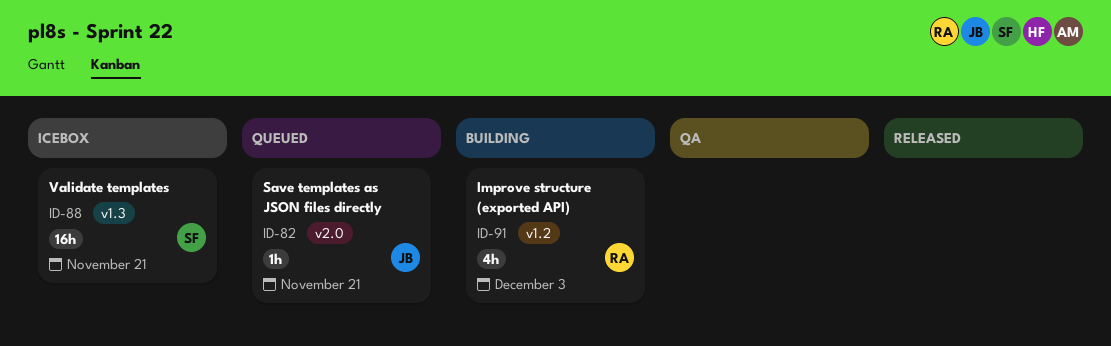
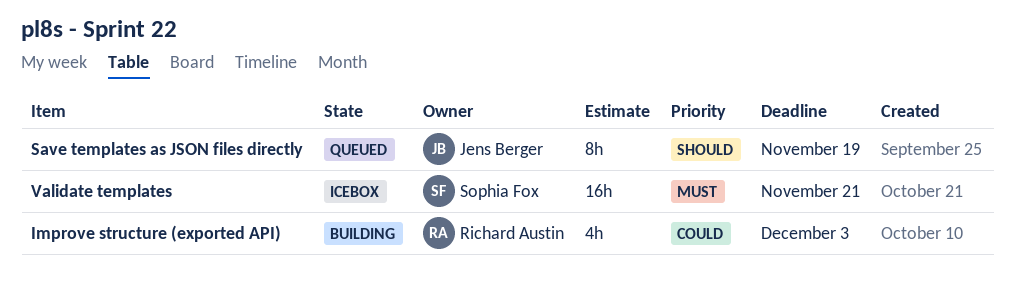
Save templates as JSON files directly, estimate: 1h -> 8h
Save templates as JSON files directly, due: Nov 21 -> Nov 19

